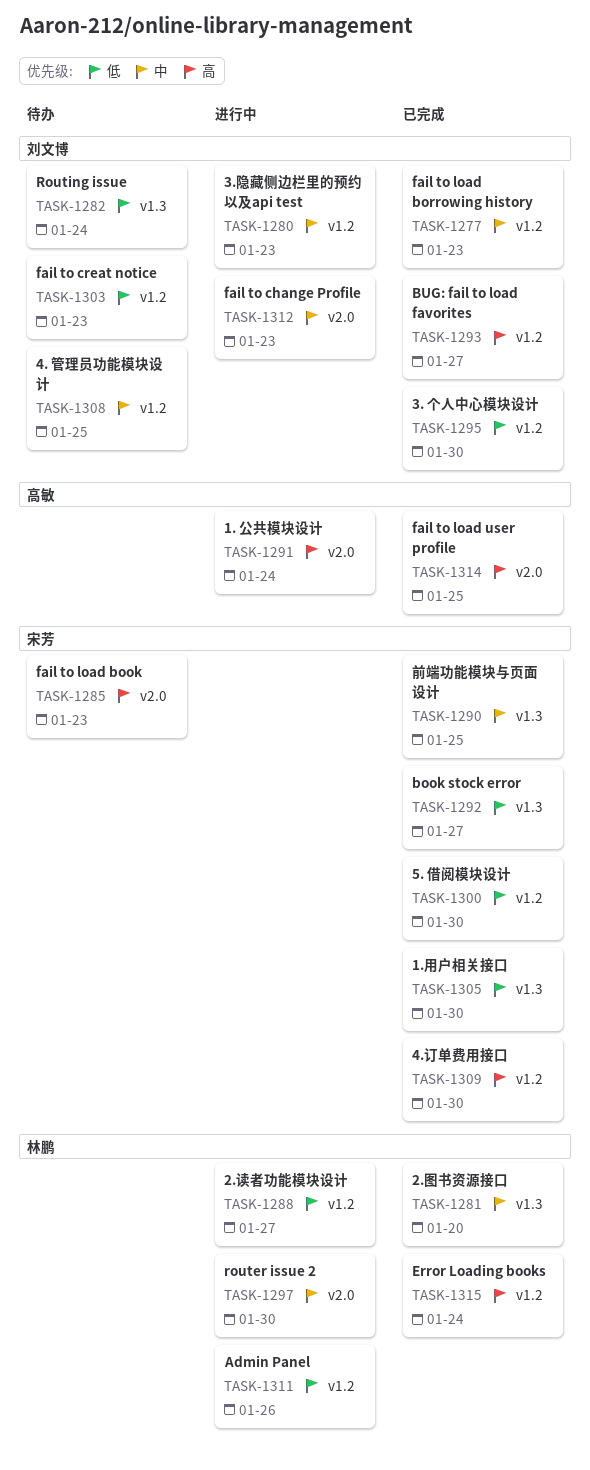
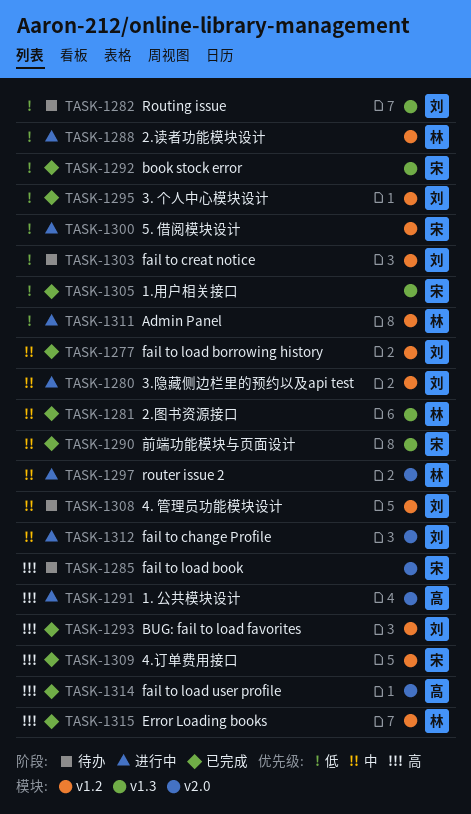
TASK-1300, status: 已完成 -> 进行中

